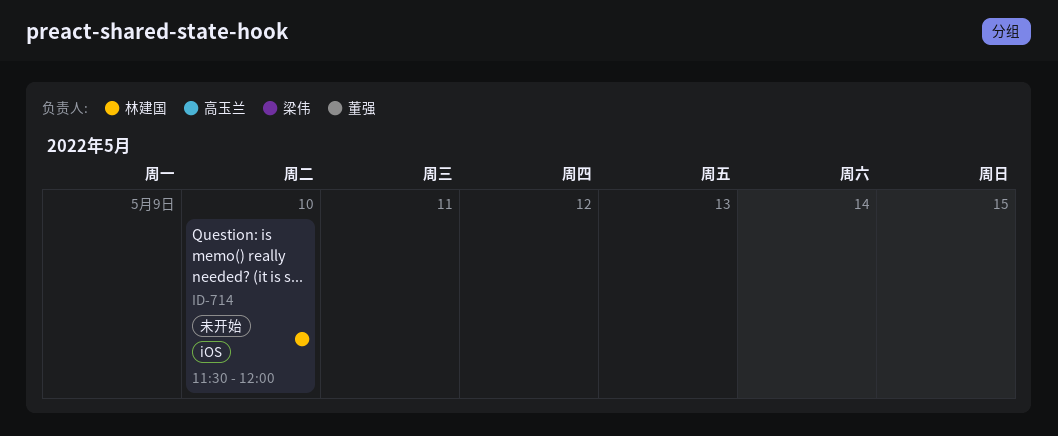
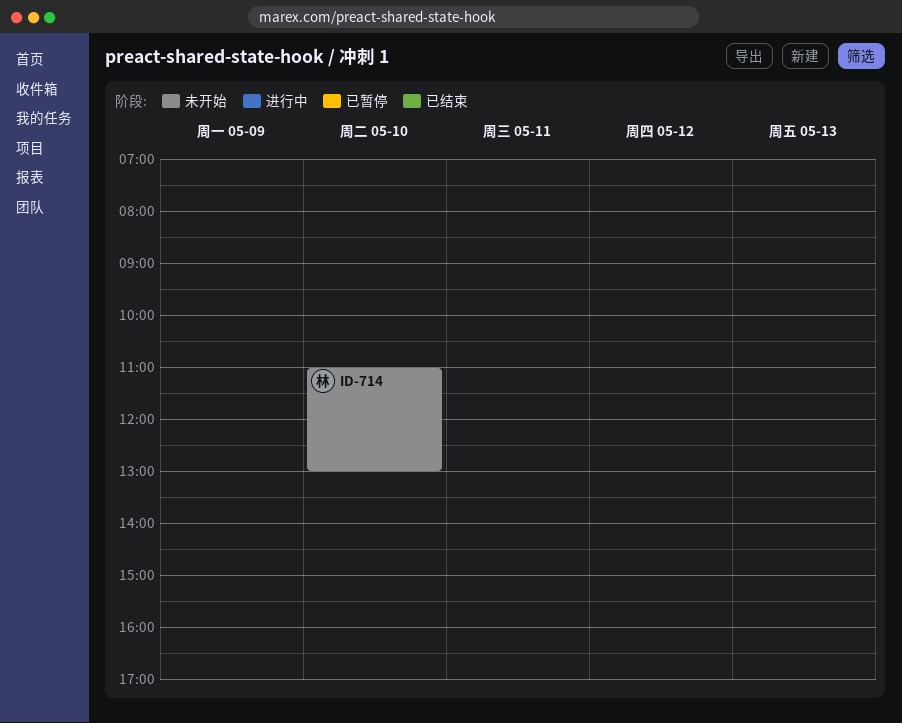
ID-714, begins: 11:30 -> 11:00
ID-714, ends: 12:00 -> 13:00

